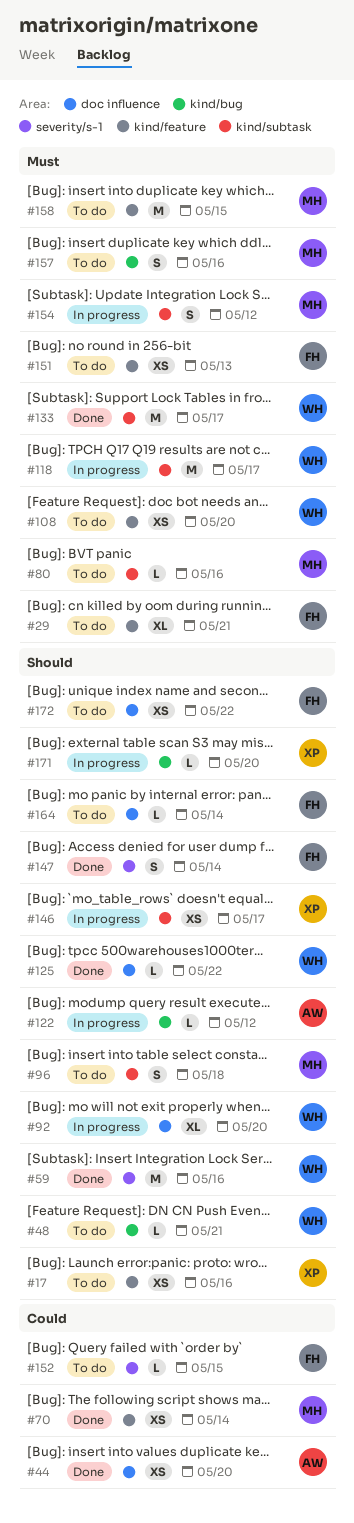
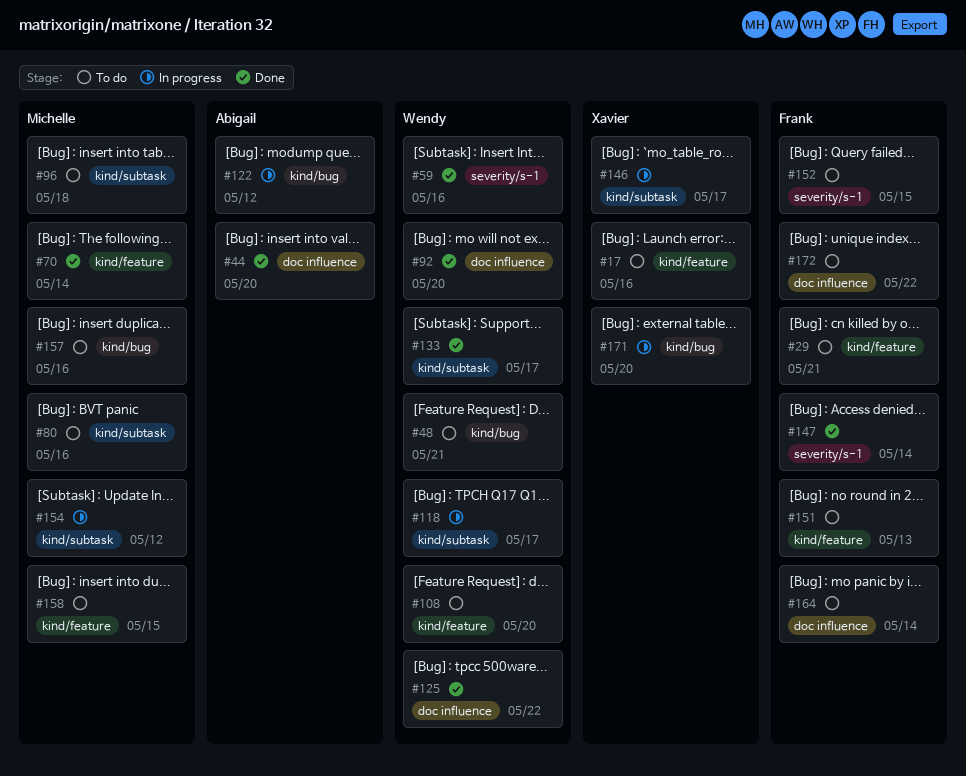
#92, status: In progress -> Done

